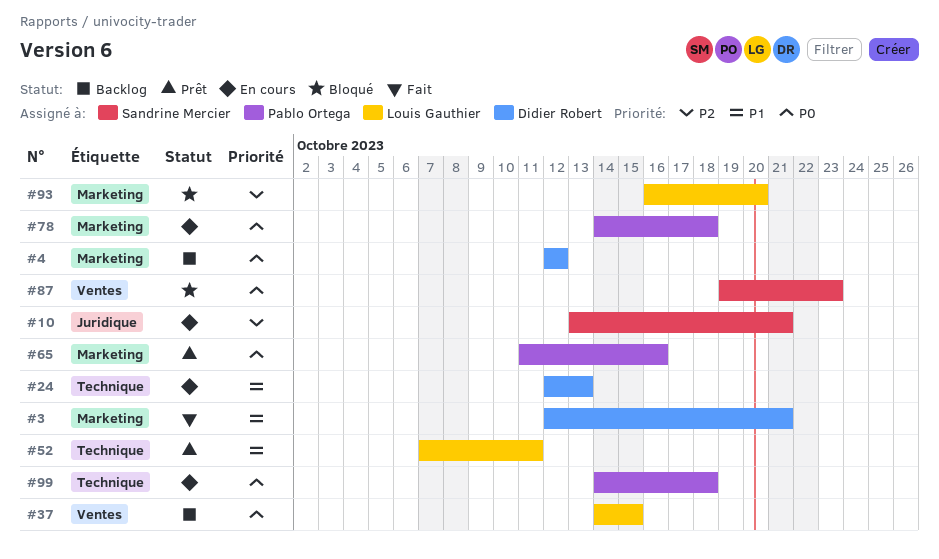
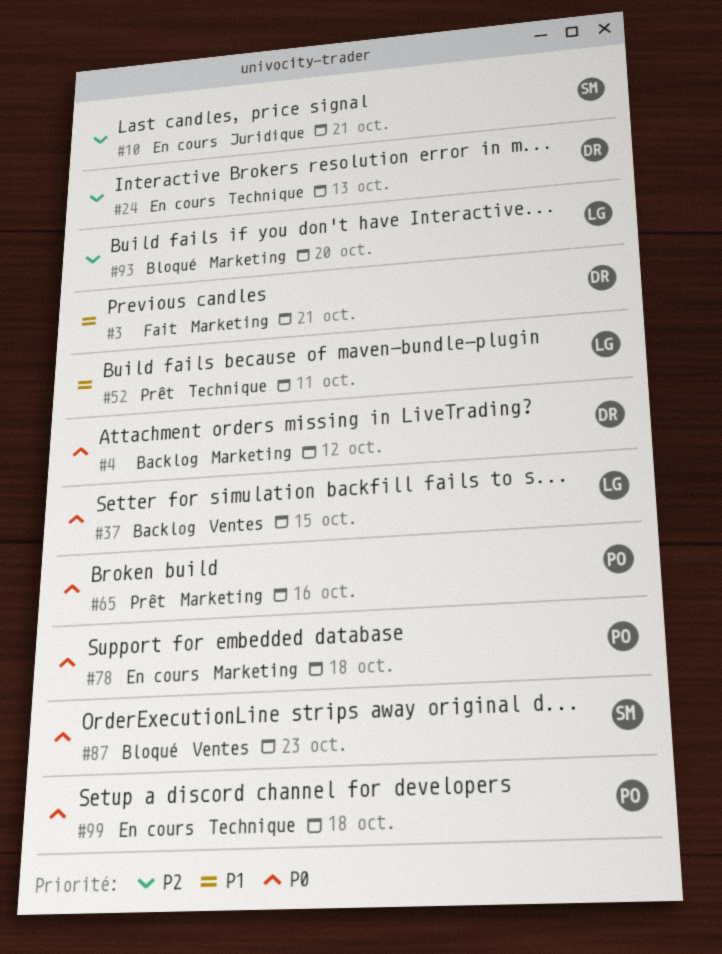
#24, priority: P1 -> P2

